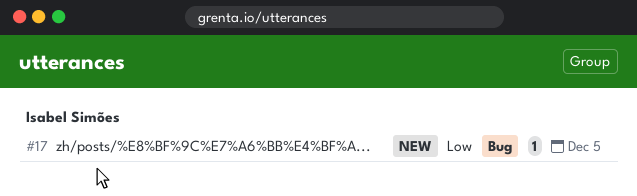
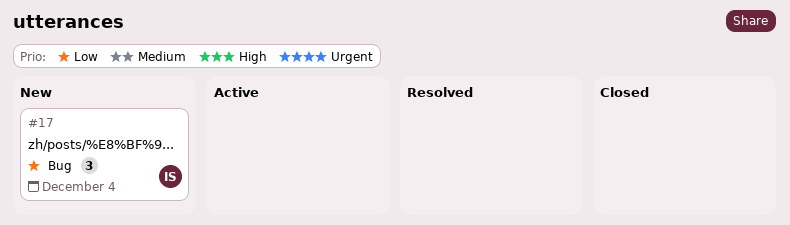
#17, estimate: 1 -> 3
#17, due: Dec 5 -> Dec 4

